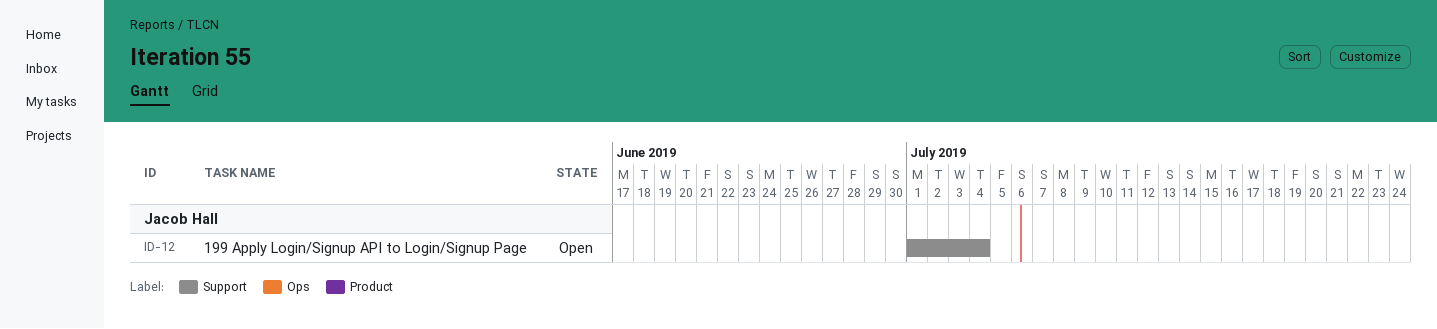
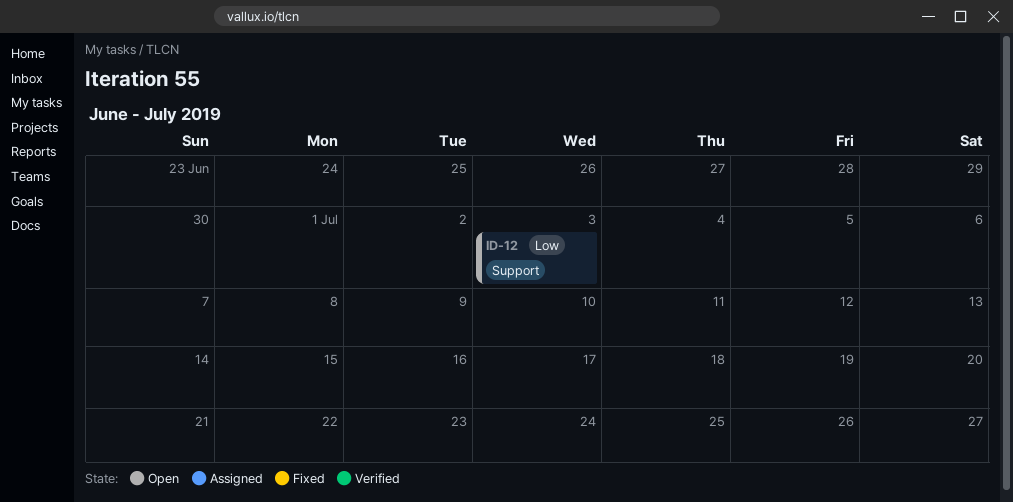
ID-12, due: Jul 4 -> Jul 3

